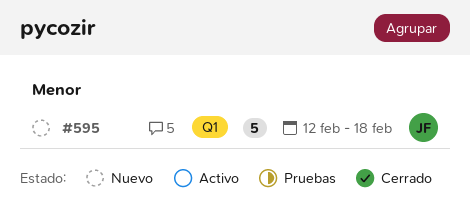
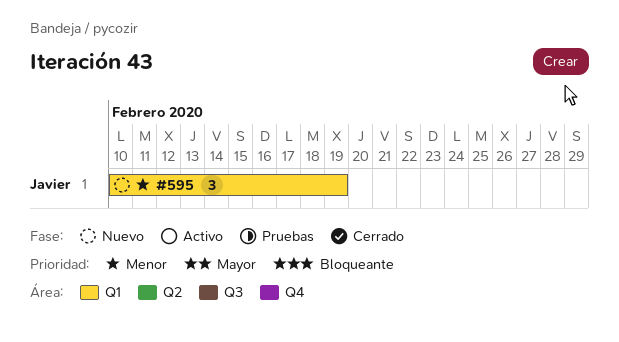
#595, estimate: 5 -> 3
#595, start: Feb 12 -> Feb 10
#595, due: Feb 18 -> Feb 19

